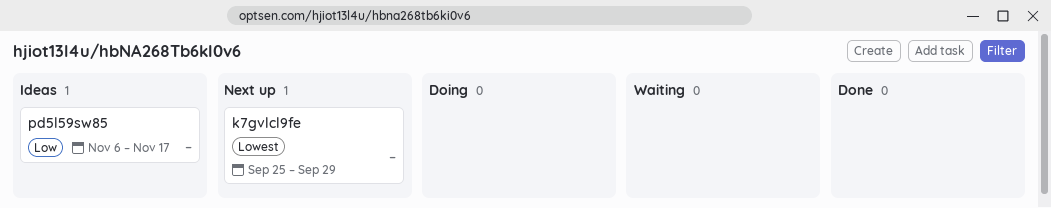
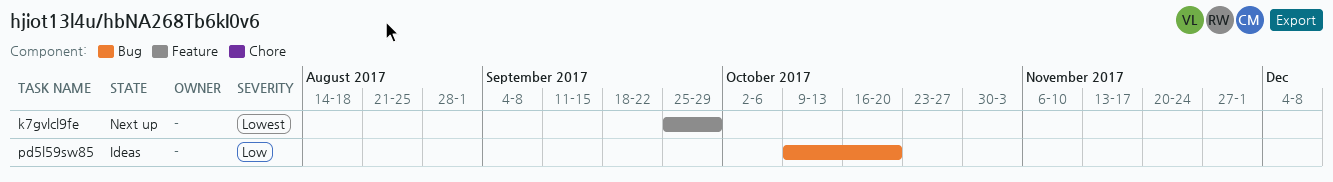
pd5l59sw85, start: Nov 6 -> Oct 9
pd5l59sw85, due: Nov 17 -> Oct 20

